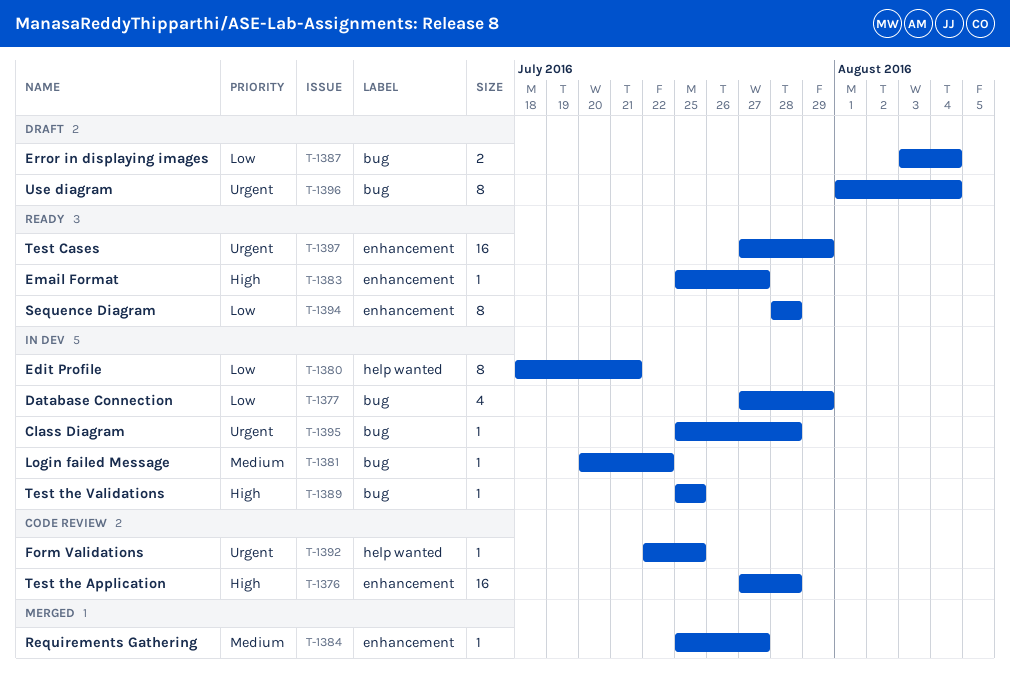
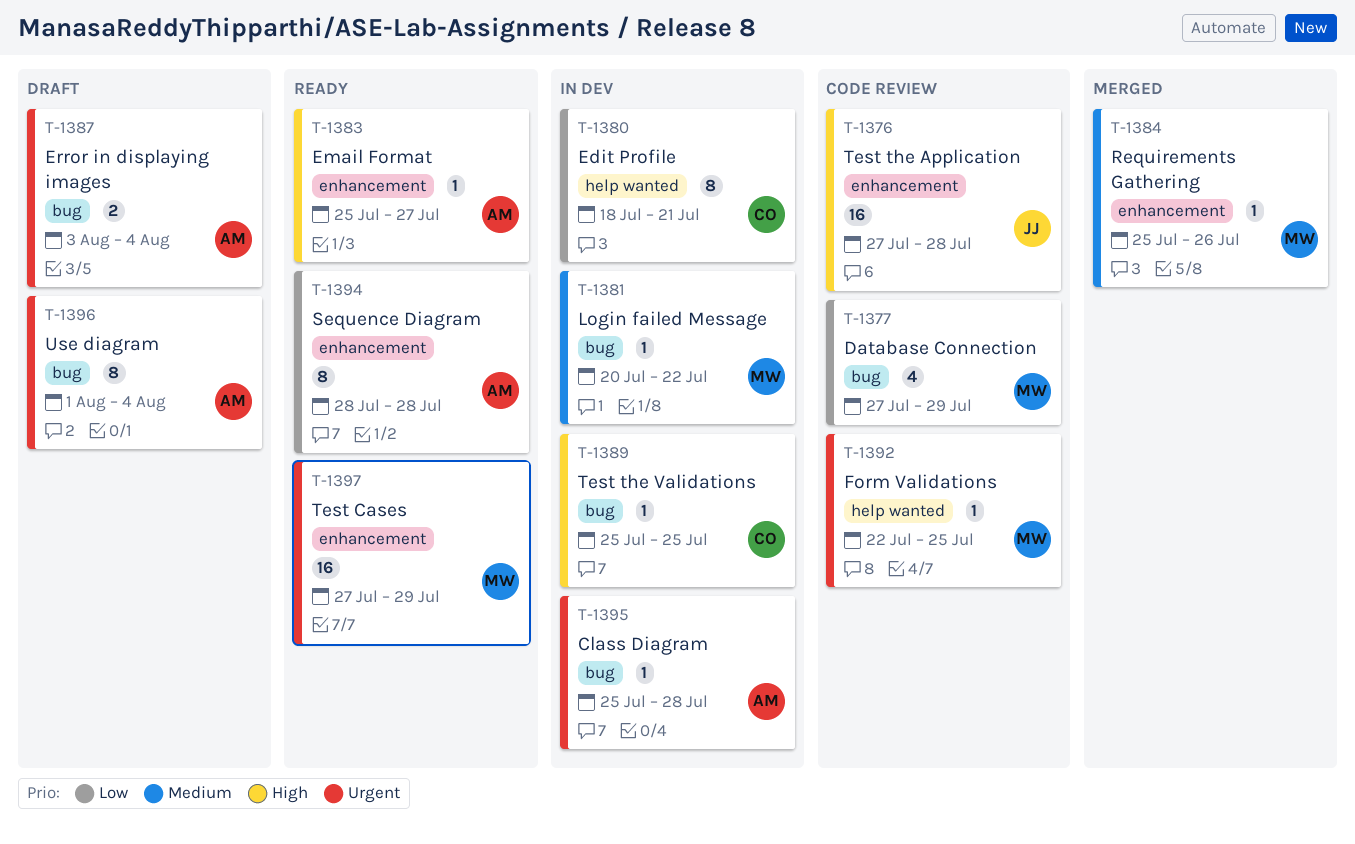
T-1377, status: In dev -> Code review
T-1384, due: Jul 27 -> Jul 26
T-1387, priority: Low -> Urgent

